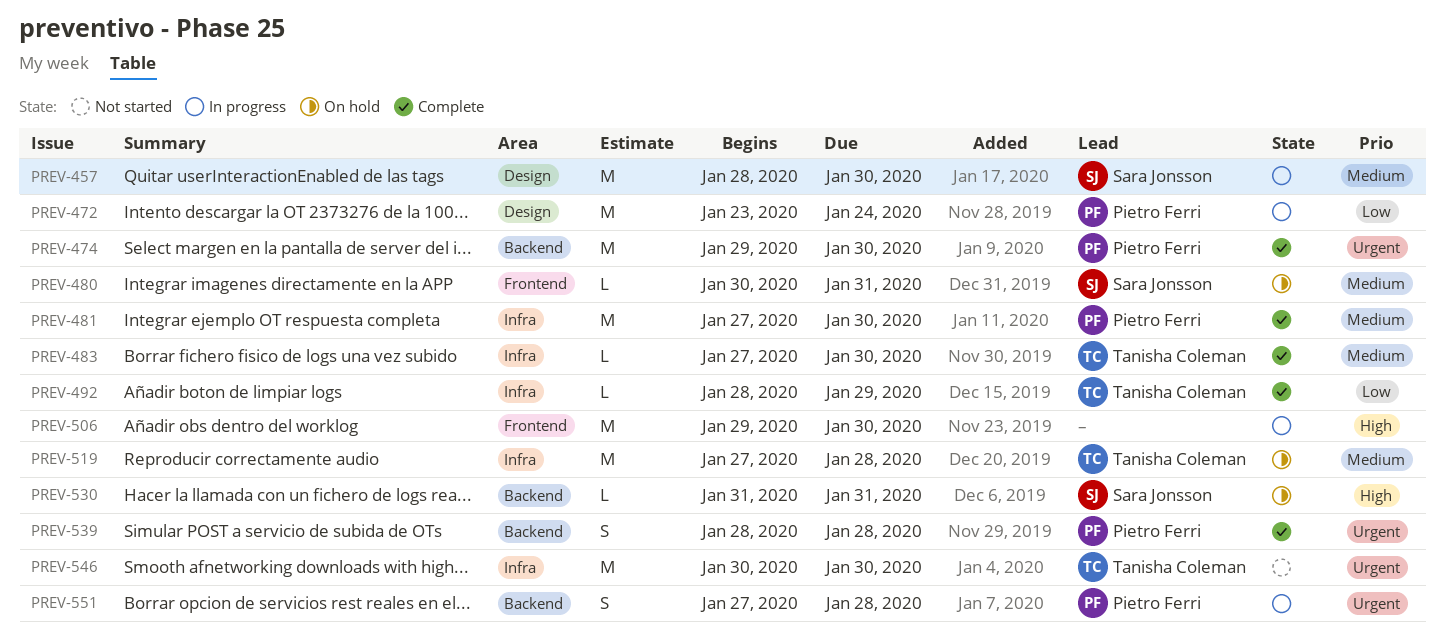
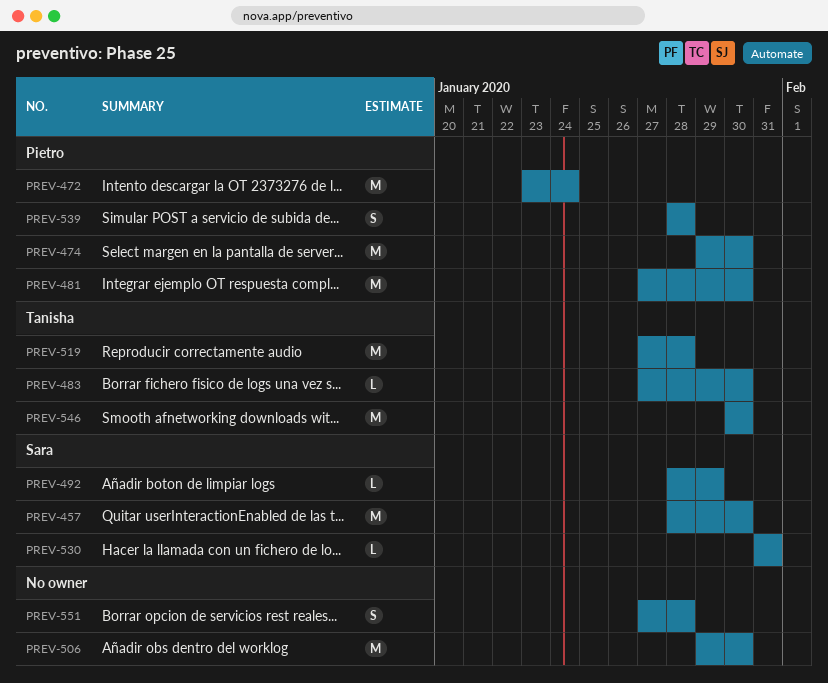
PREV-480: present -> none
PREV-492, owner: Tanisha Coleman -> Sara Jonsson
PREV-551, owner: Pietro Ferri -> none

